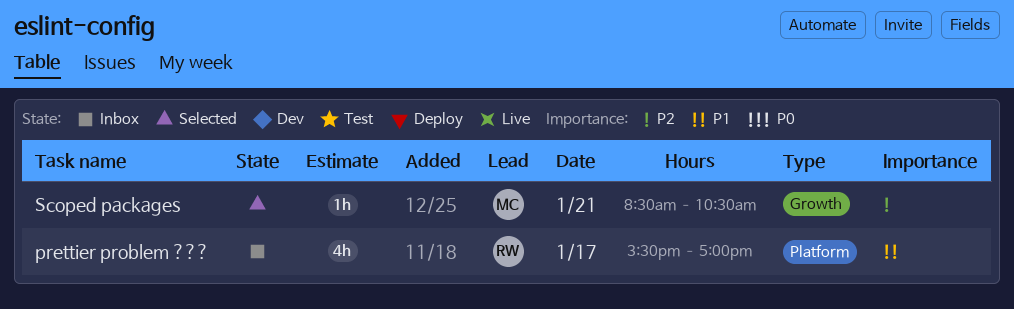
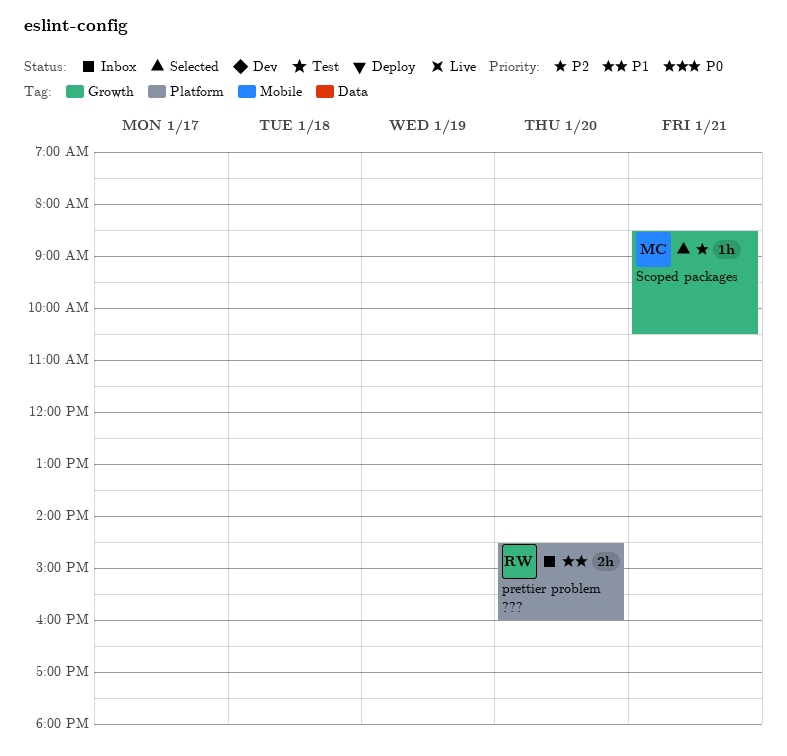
prettier problem ???, estimate: 4h -> 2h
prettier problem ???, day: Jan 17 -> Jan 20
prettier problem ???, begins: 15:30 -> 14:30
prettier problem ???, ends: 17:00 -> 16:00

